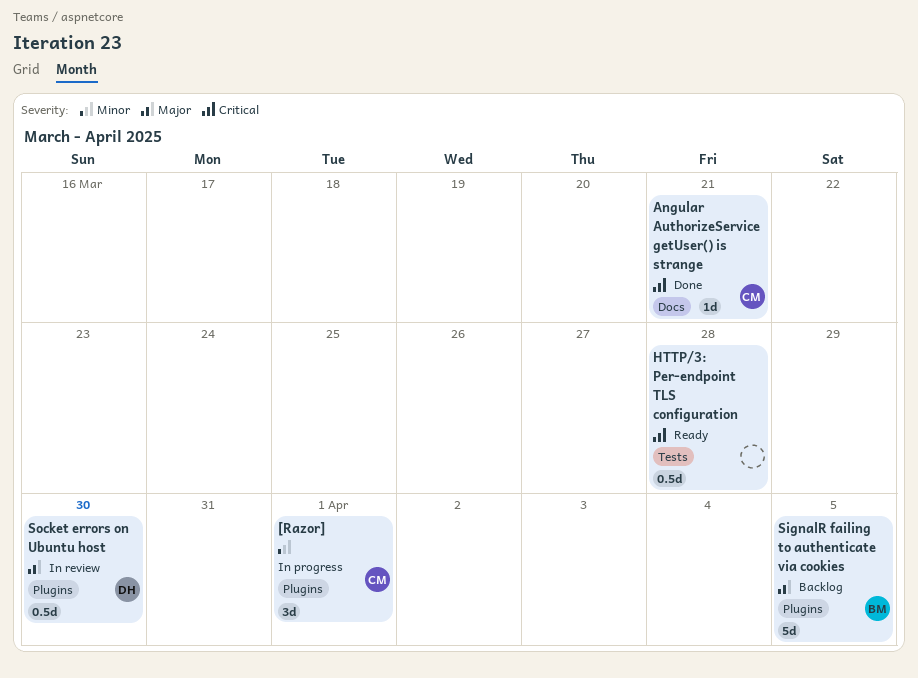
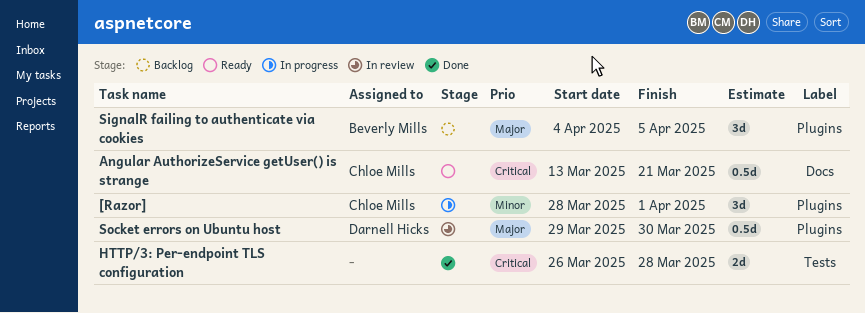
Angular AuthorizeService getUser() is strange, status: Done -> Ready
Angular AuthorizeService getUser() is strange, estimate: 1d -> 0.5d
HTTP/3: Per-endpoint TLS configuration, status: Ready -> Done
HTTP/3: Per-endpoint TLS configuration, estimate: 0.5d -> 2d
SignalR failing to authenticate via cookies, estimate: 5d -> 3d

